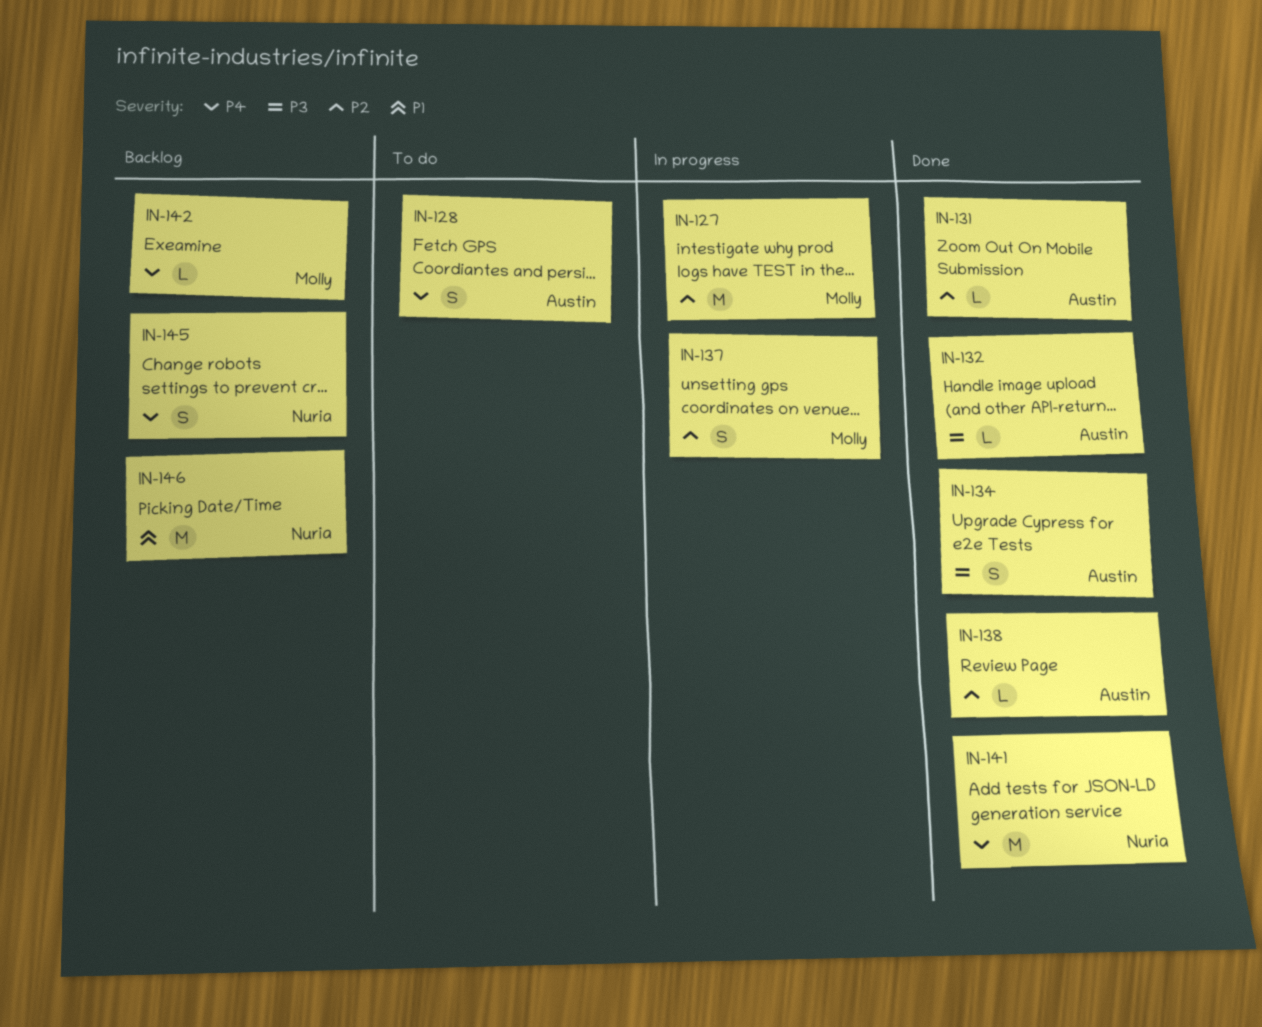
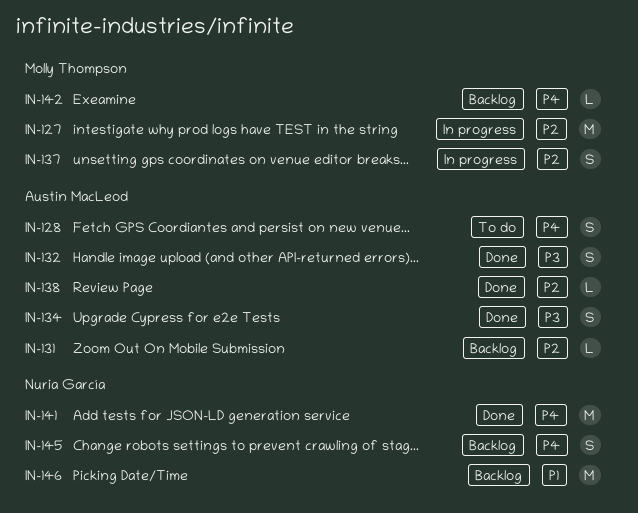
IN-131, status: Done -> Backlog
IN-132, estimate: L -> S

